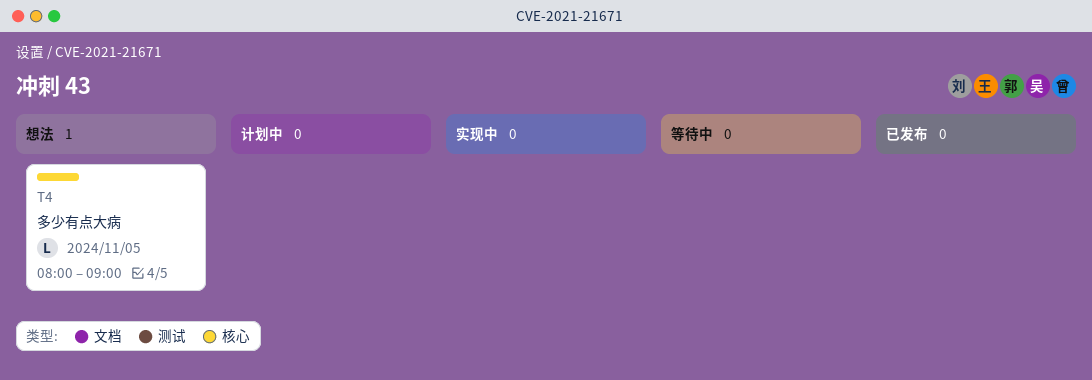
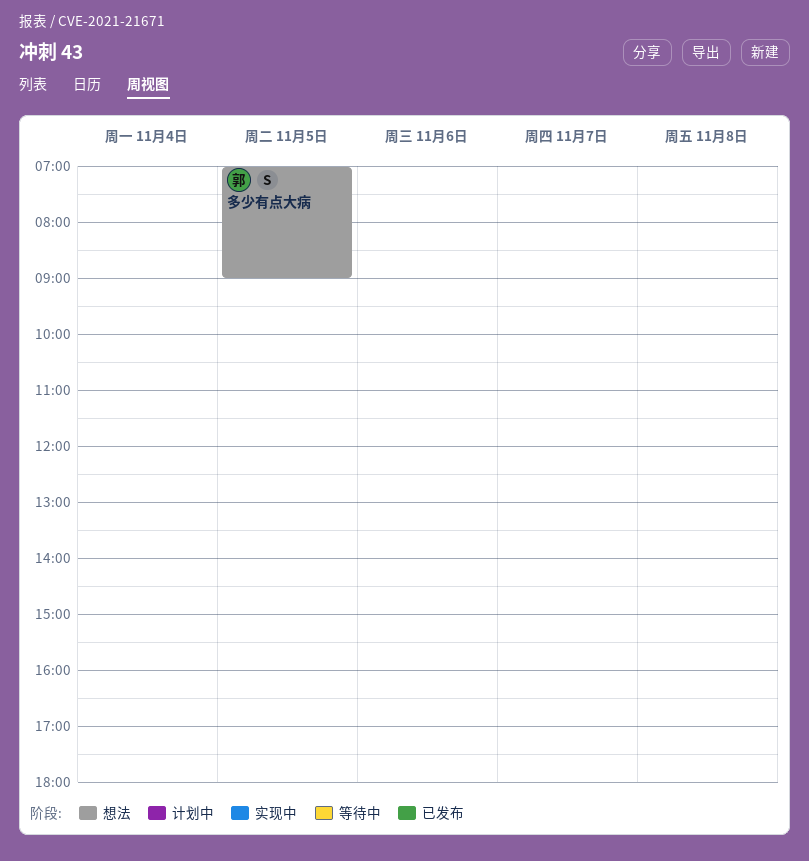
多少有点大病, estimate: L -> S
多少有点大病, begins: 08:00 -> 07:00

